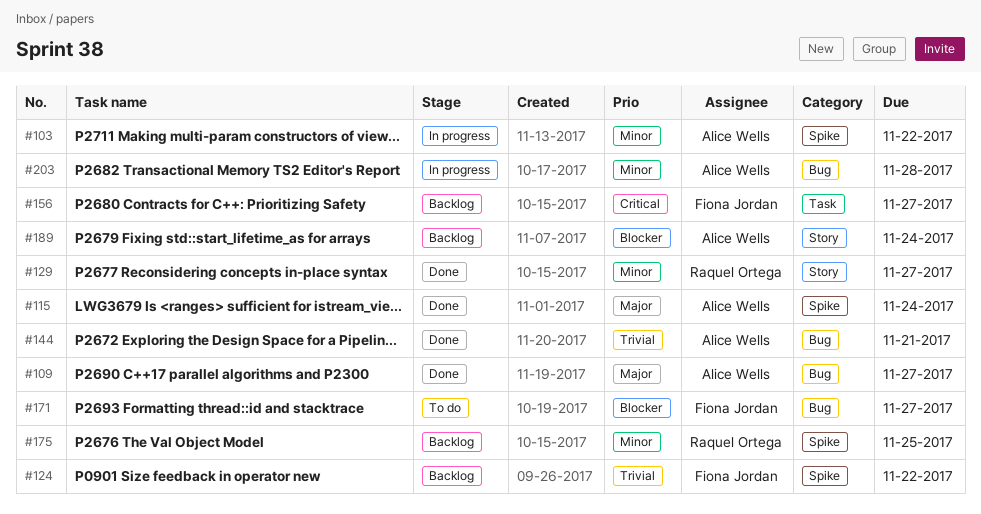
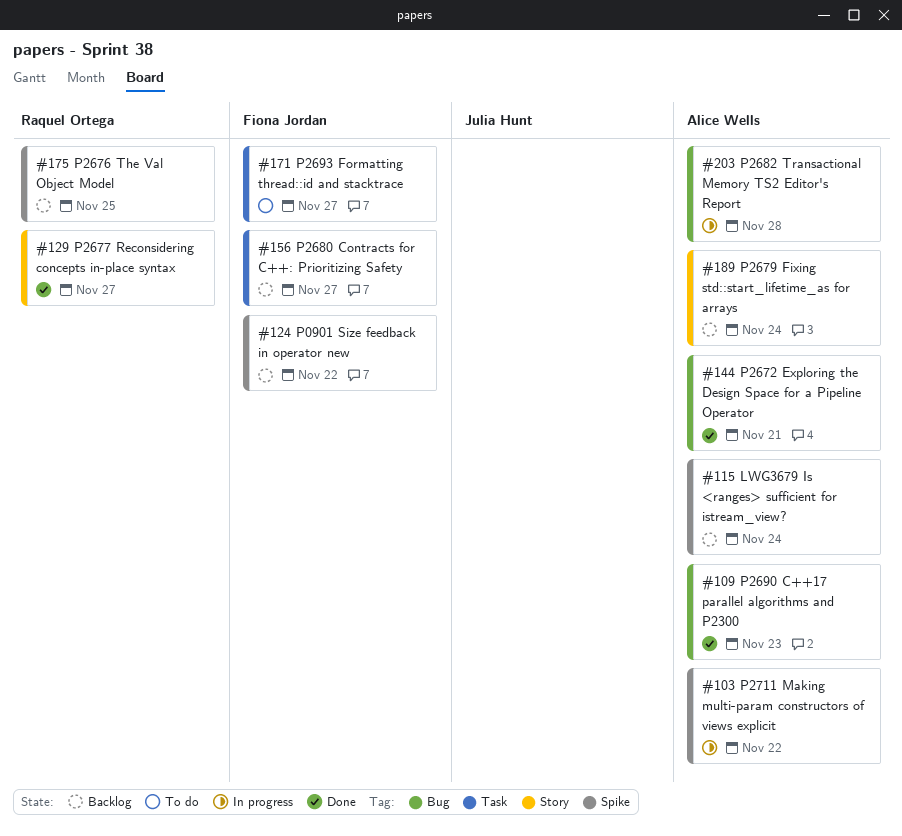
#109, due: Nov 27 -> Nov 23
#115, status: Done -> Backlog
#171, label: Bug -> Task

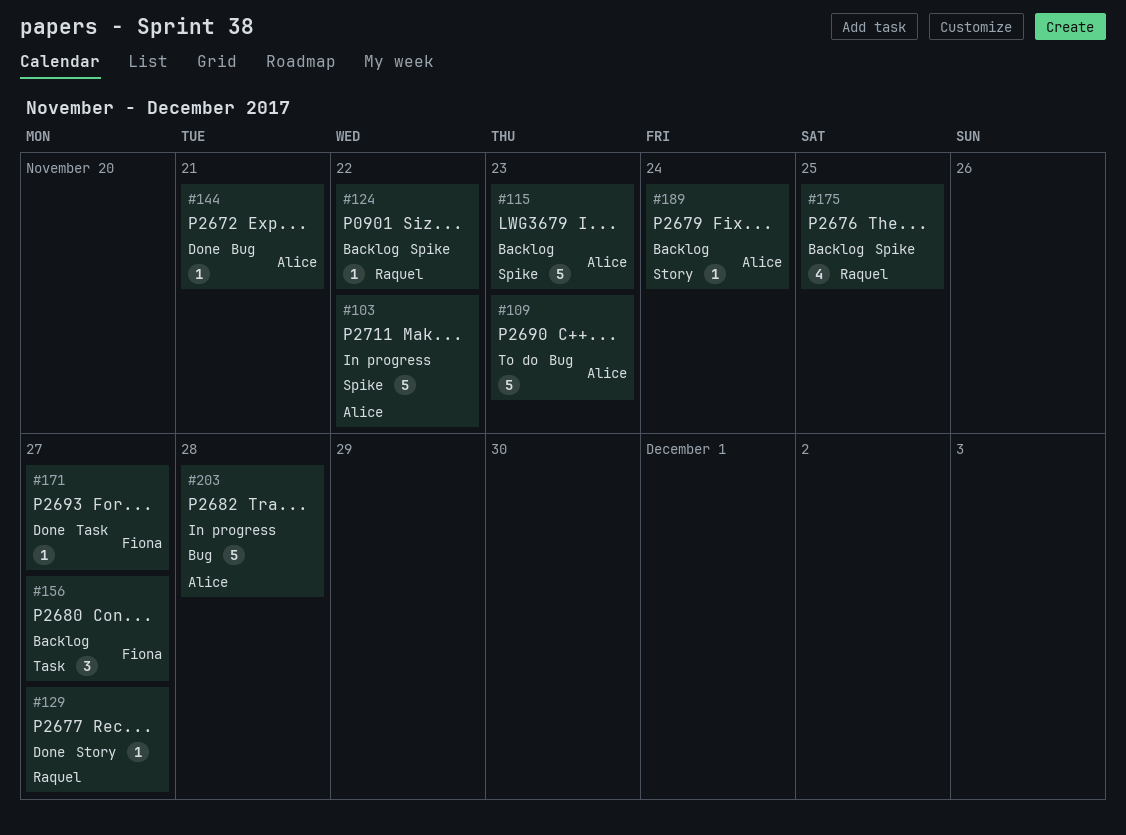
#109, status: Done -> To do
#115, due: Nov 24 -> Nov 23
#124, owner: Fiona Jordan -> Raquel Ortega
#171, status: To do -> Done

